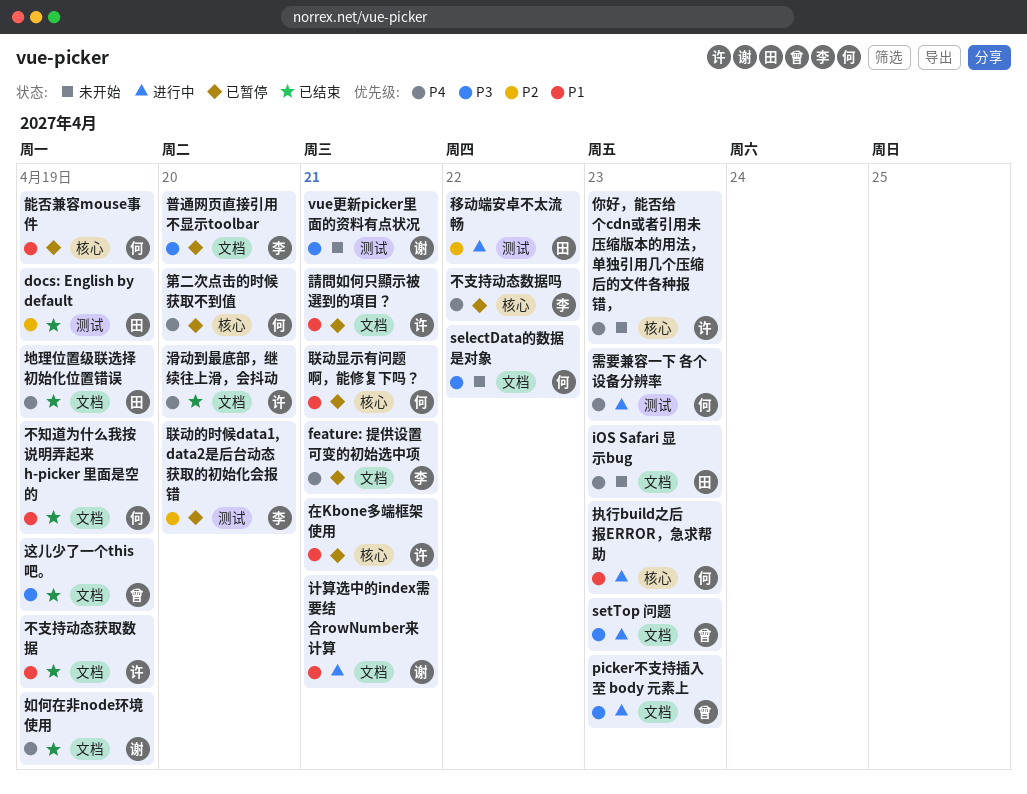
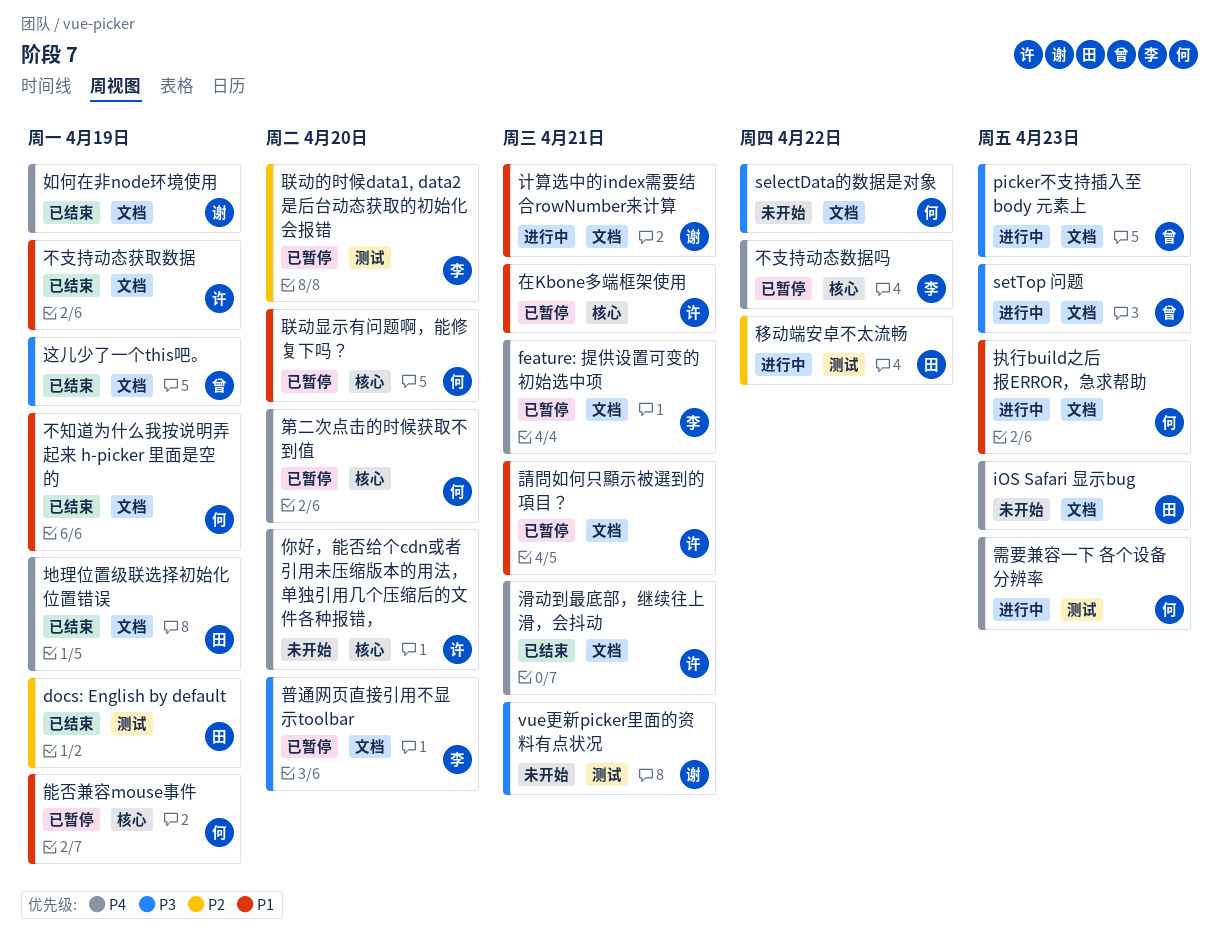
你好，能否给个cdn或者引用未压缩版本的用法，单独引用几个压缩后的文件各种报错，, due: Apr 23 -> Apr 20
执行build之后报ERROR，急求帮助, label: 核心 -> 文档
滑动到最底部，继续往上滑，会抖动, due: Apr 20 -> Apr 21
联动显示有问题啊，能修复下吗？, due: Apr 21 -> Apr 20

